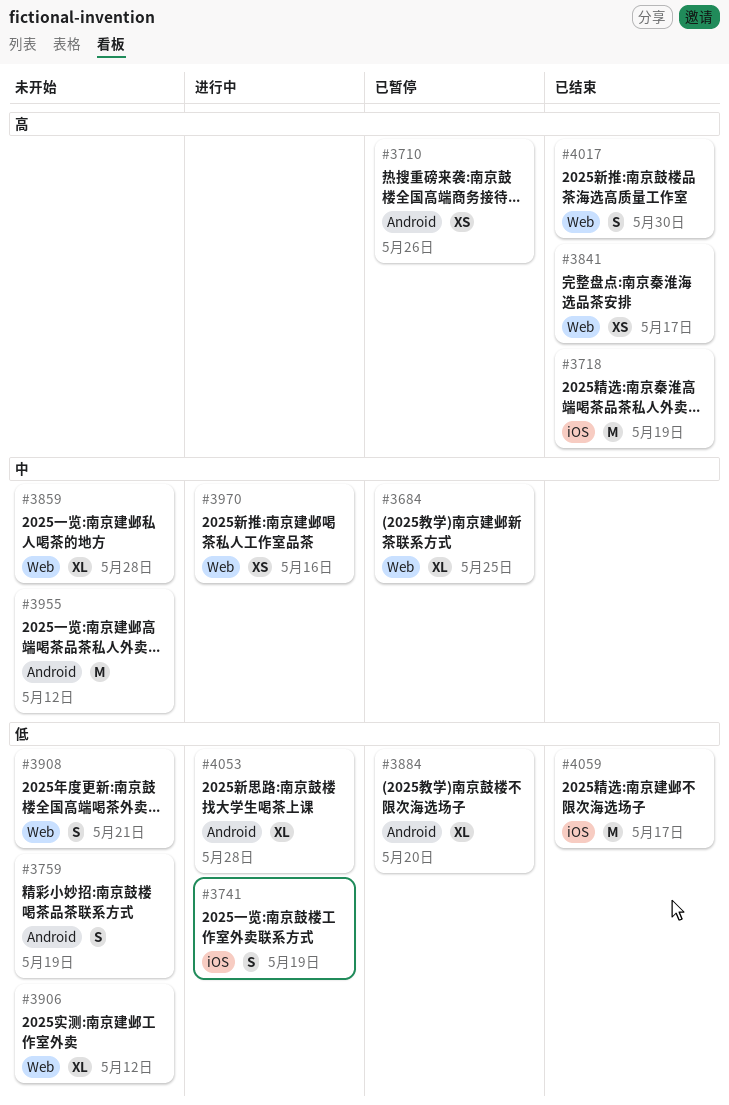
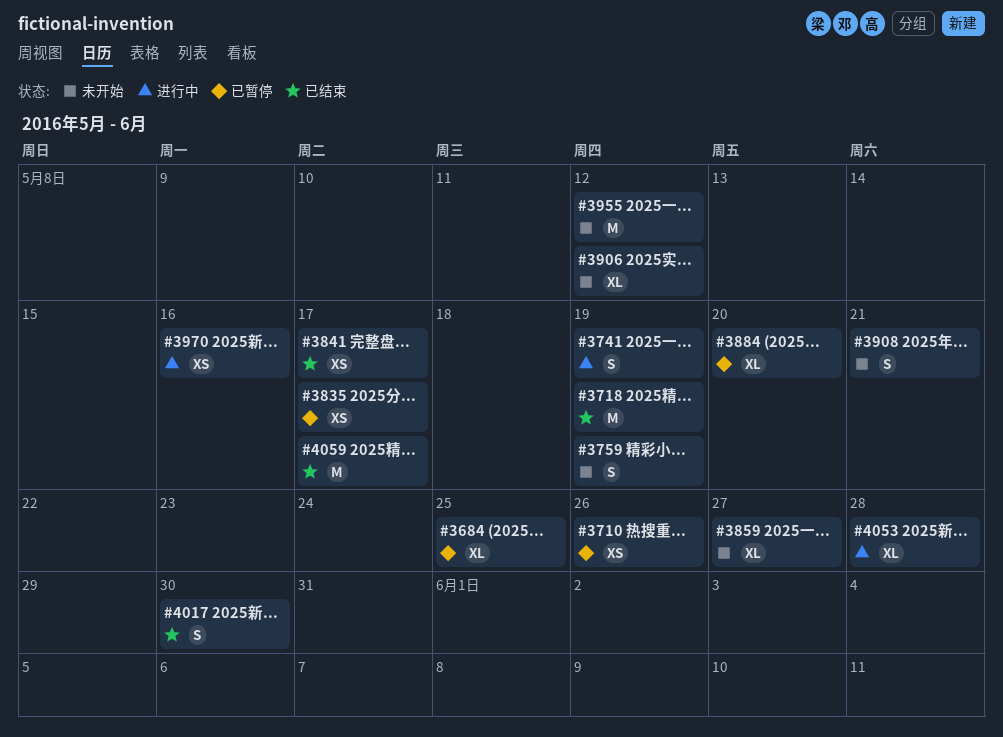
#3835: none -> present
#3859, due: May 28 -> May 27

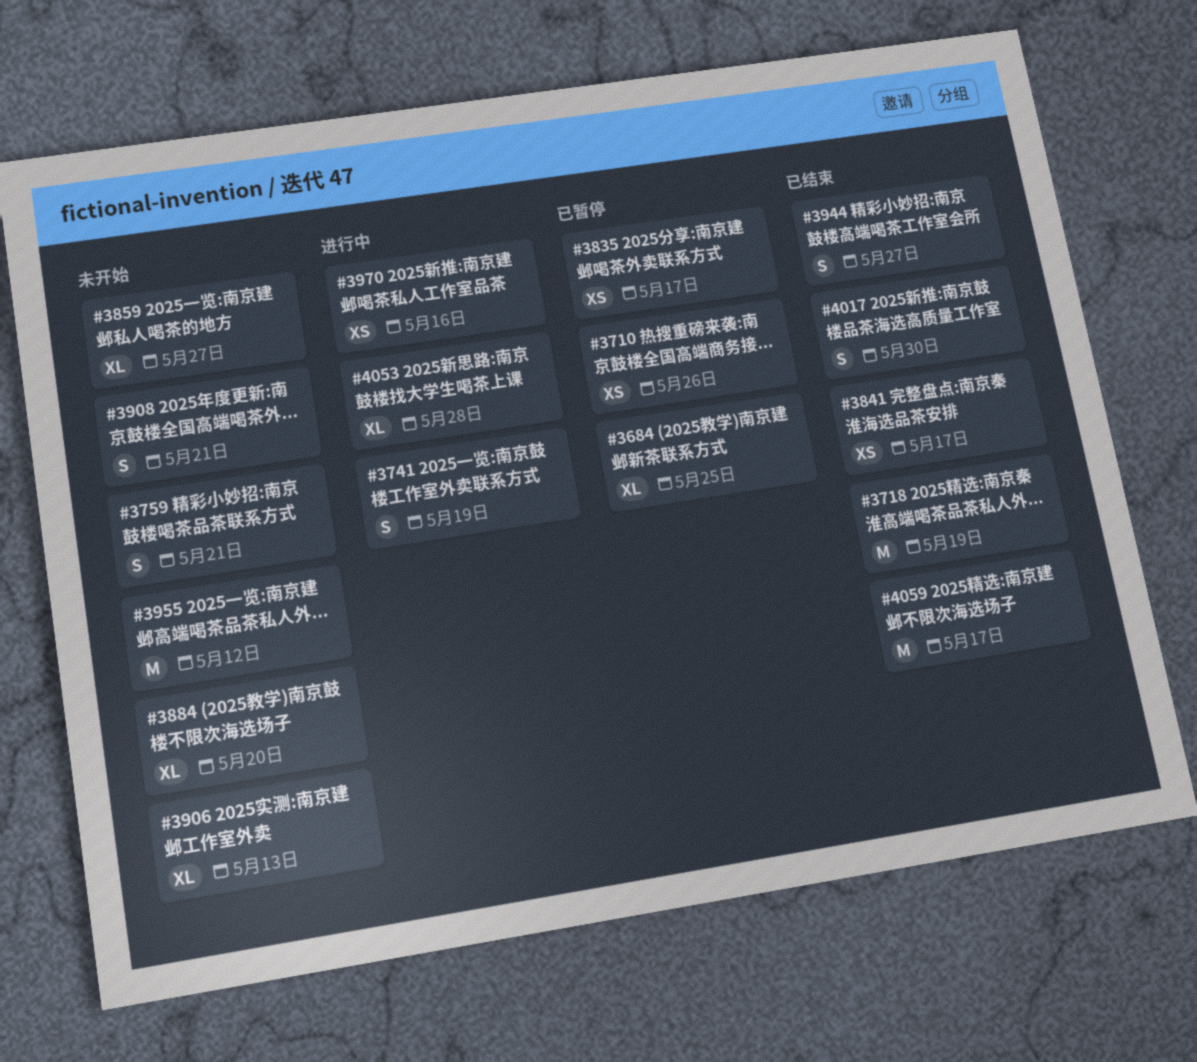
#3759, due: May 19 -> May 21
#3884, status: 已暂停 -> 未开始
#3906, due: May 12 -> May 13
#3944: none -> present

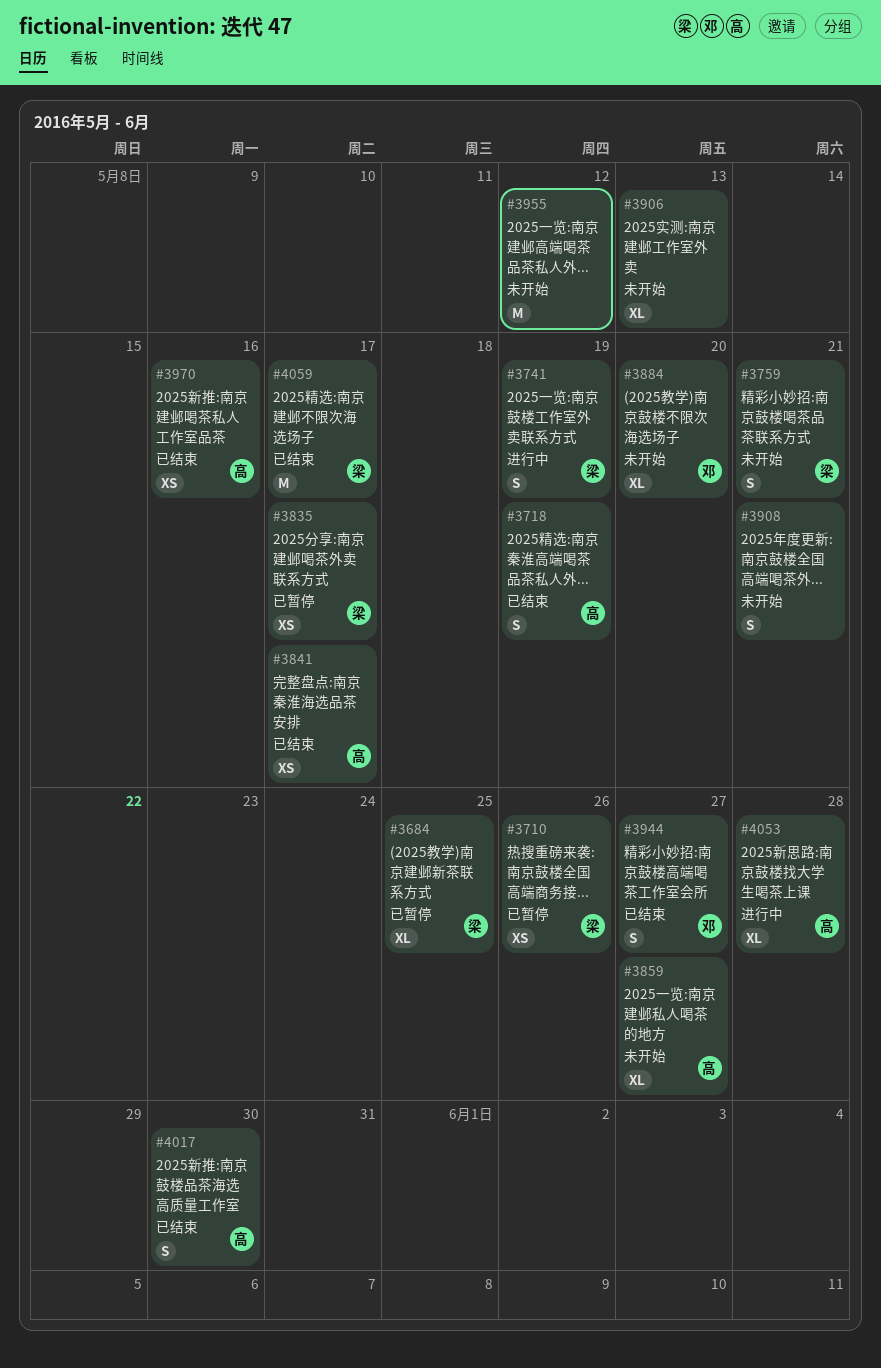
#3718, estimate: M -> S
#3970, status: 进行中 -> 已结束

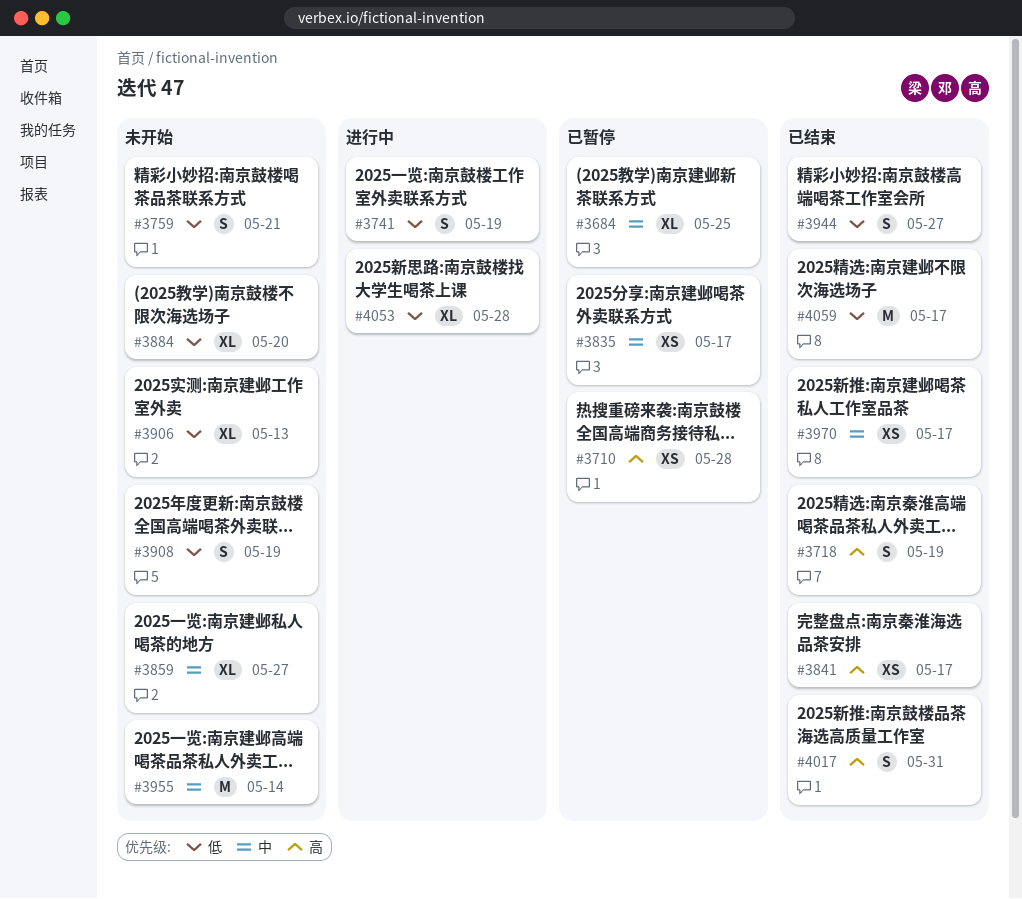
#3710, due: May 26 -> May 28
#3908, due: May 21 -> May 19
#3955, due: May 12 -> May 14
#3970, due: May 16 -> May 17
#4017, due: May 30 -> May 31

